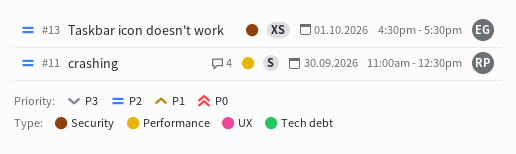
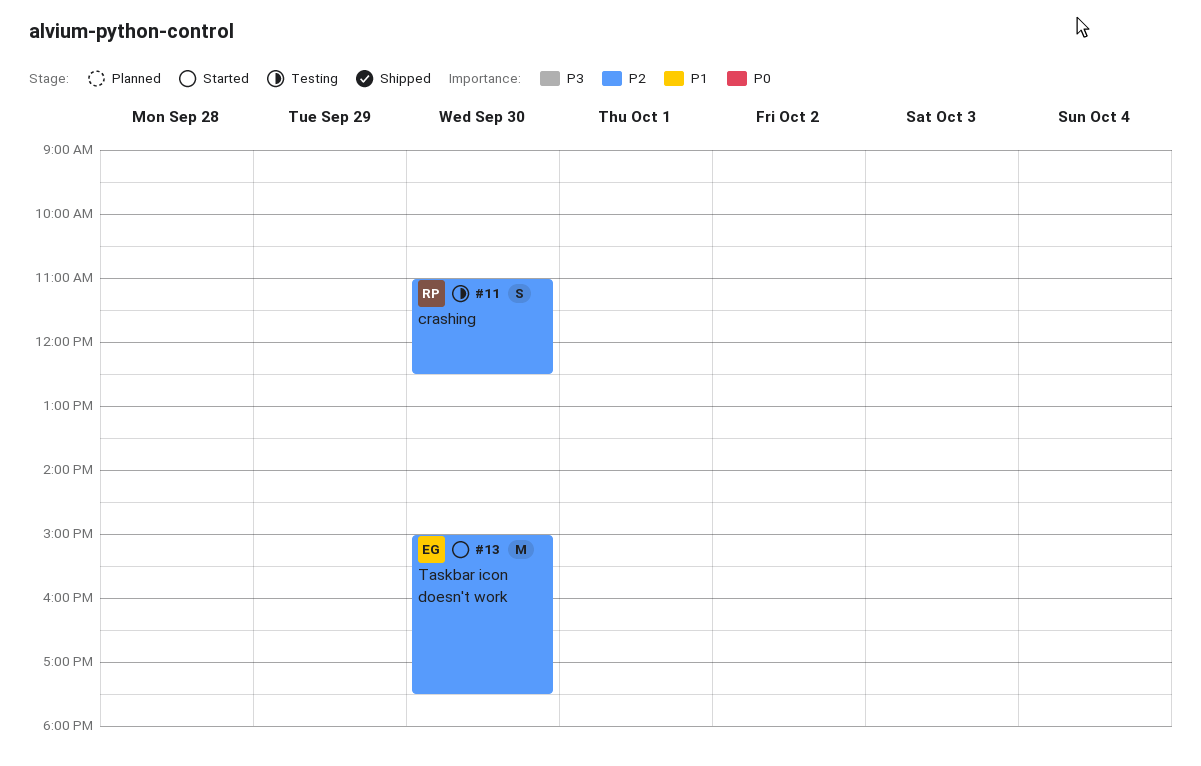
#13, estimate: XS -> M
#13, day: Oct 1 -> Sep 30
#13, begins: 16:30 -> 15:00

